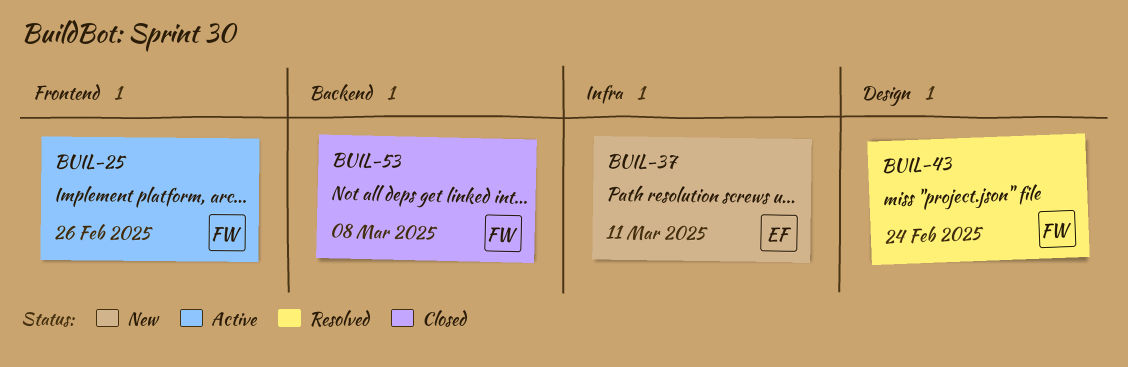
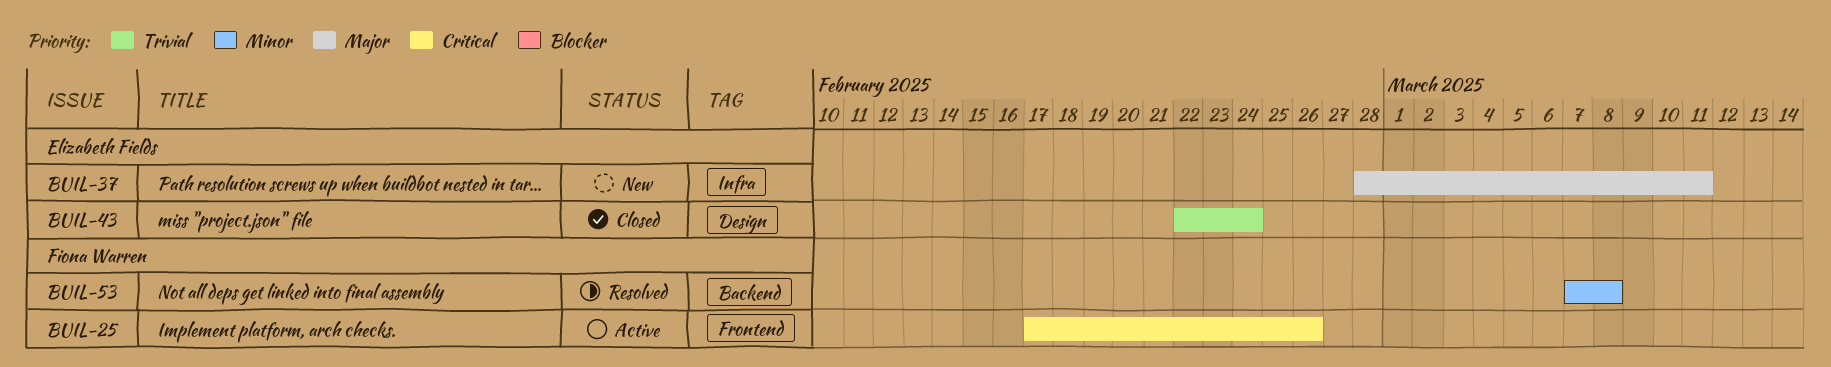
BUIL-43, status: Resolved -> Closed
BUIL-43, owner: Fiona Warren -> Elizabeth Fields
BUIL-53, status: Closed -> Resolved

